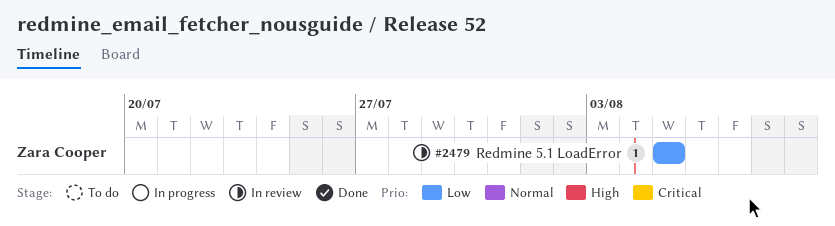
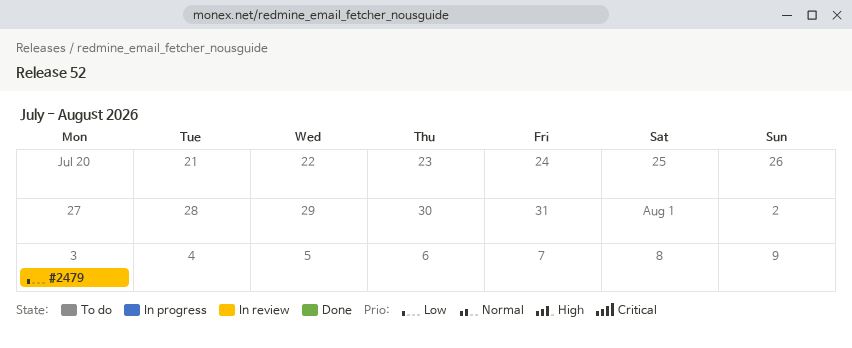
#2479, start: Aug 5 -> Aug 3
#2479, due: Aug 5 -> Aug 3

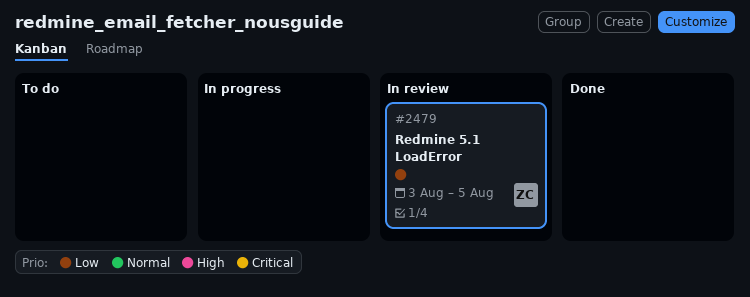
#2479, due: Aug 3 -> Aug 5

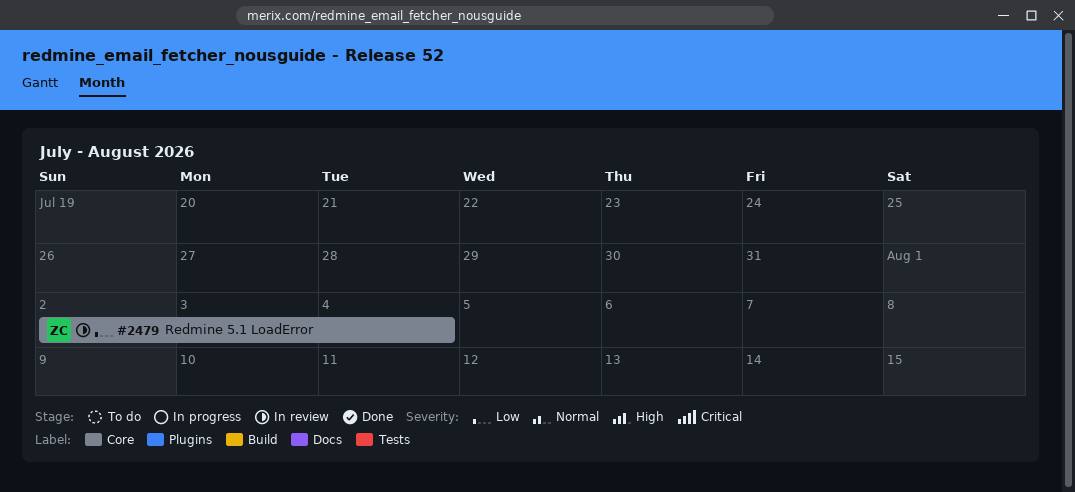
#2479, start: Aug 3 -> Aug 2
#2479, due: Aug 5 -> Aug 4

